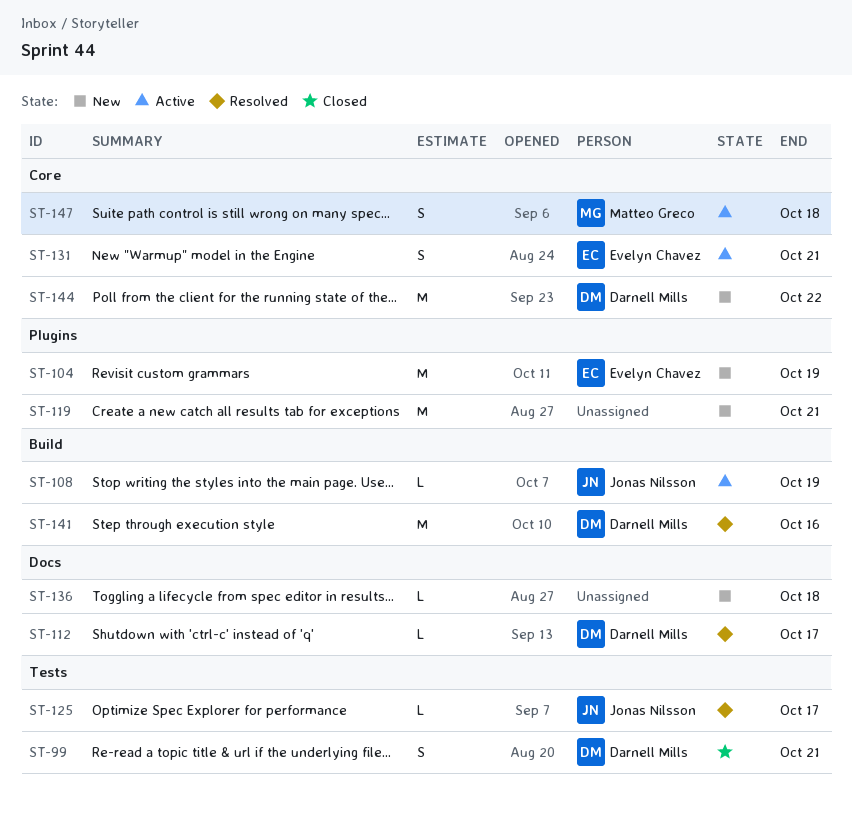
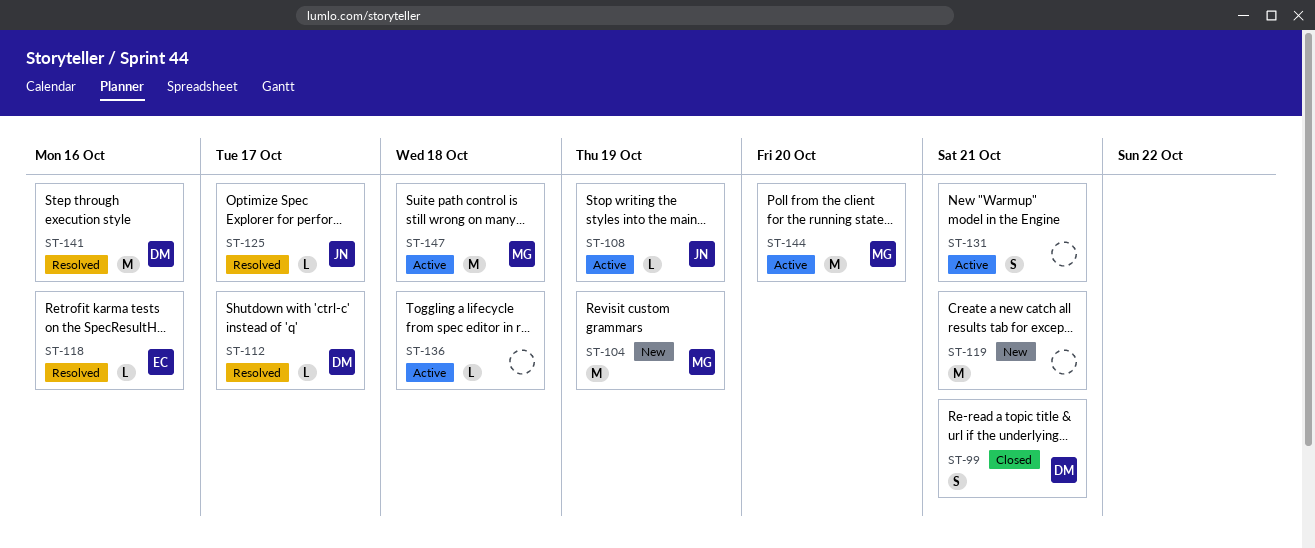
ST-104, owner: Evelyn Chavez -> Matteo Greco
ST-118: none -> present
ST-131, owner: Evelyn Chavez -> none
ST-136, status: New -> Active
ST-144, status: New -> Active
ST-144, owner: Darnell Mills -> Matteo Greco
ST-144, due: Oct 22 -> Oct 20
ST-147, estimate: S -> M

